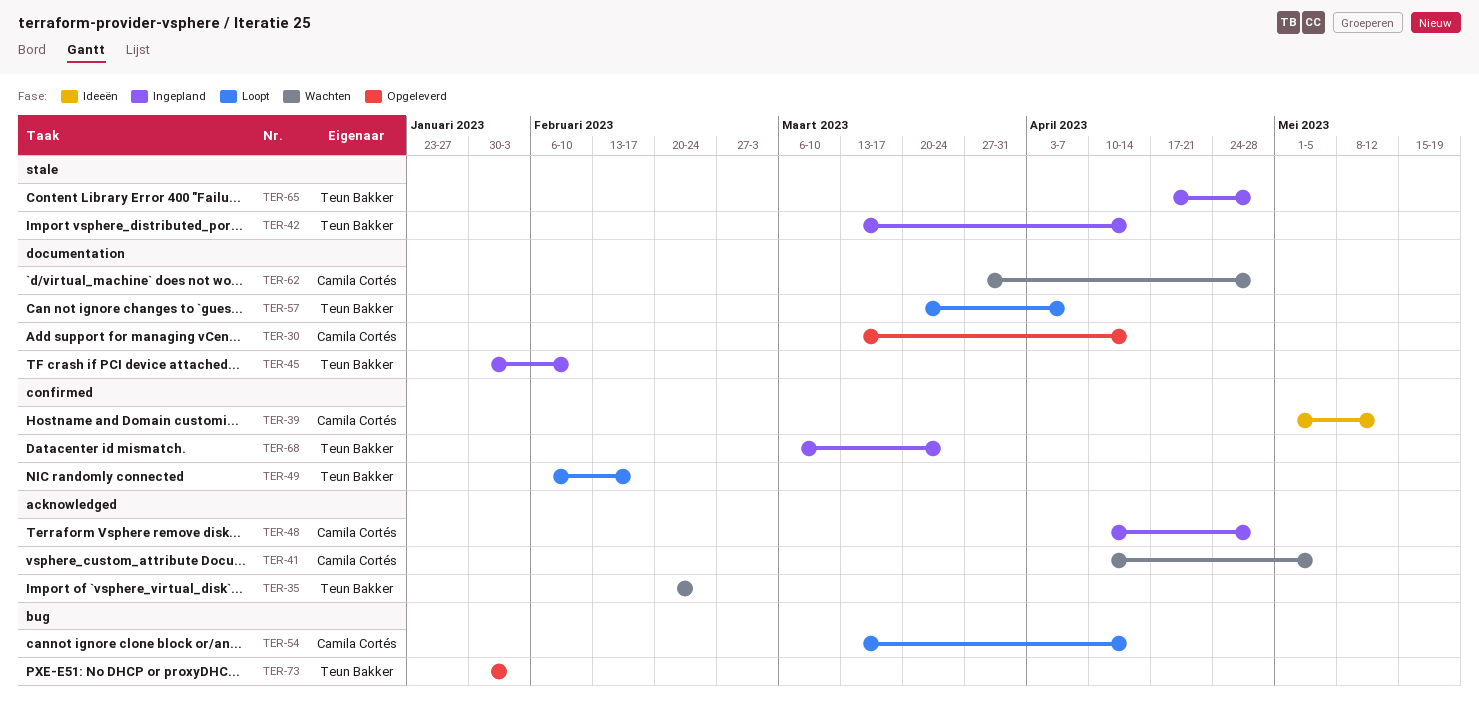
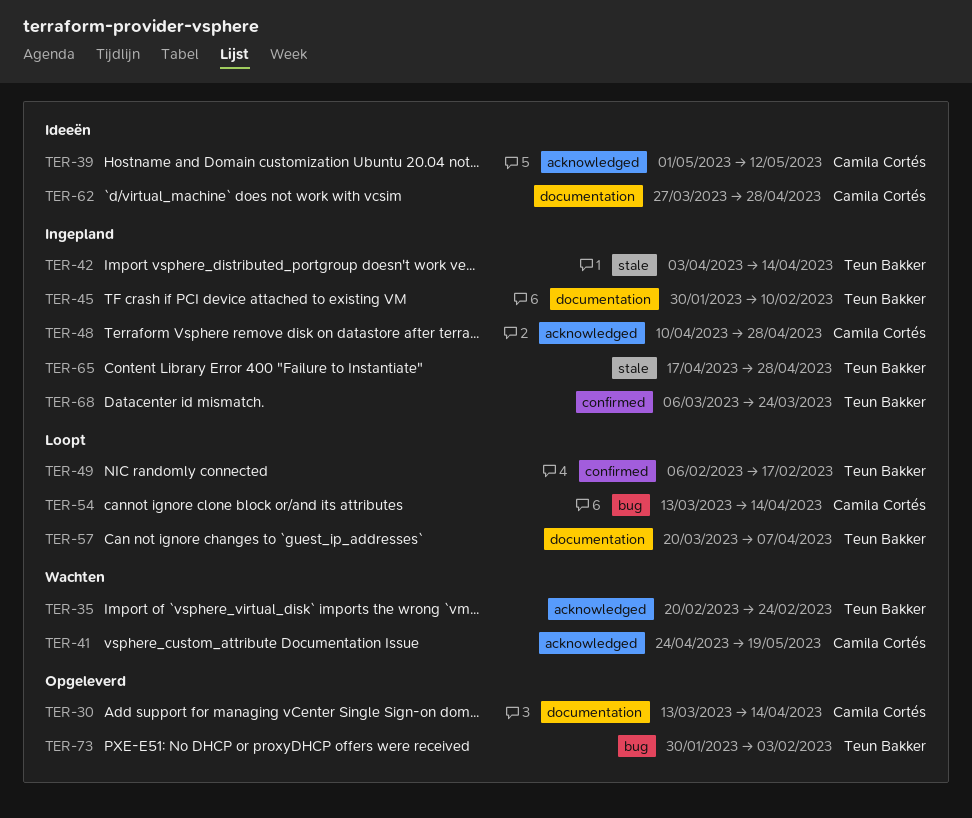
TER-39, label: confirmed -> acknowledged
TER-41, start: Apr 10 -> Apr 24
TER-41, due: May 5 -> May 19
TER-42, start: Mar 13 -> Apr 3
TER-62, status: Wachten -> Ideeën

